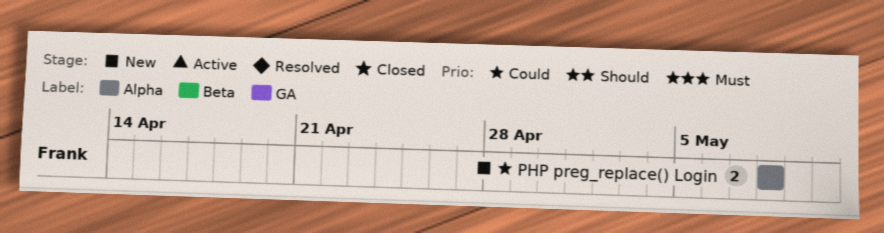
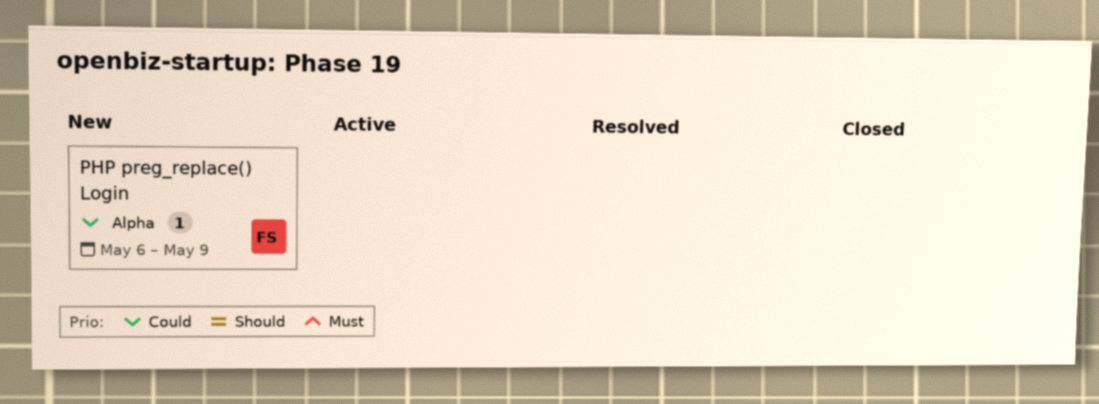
PHP preg_replace() Login, estimate: 2 -> 1
PHP preg_replace() Login, start: May 8 -> May 6
PHP preg_replace() Login, due: May 8 -> May 9

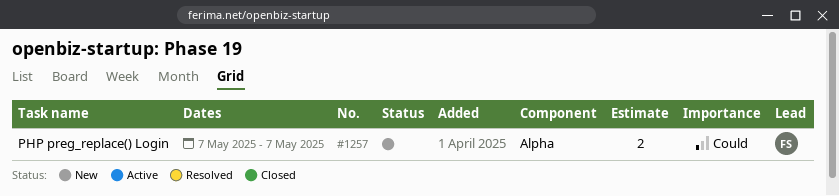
PHP preg_replace() Login, estimate: 1 -> 2
PHP preg_replace() Login, start: May 6 -> May 7
PHP preg_replace() Login, due: May 9 -> May 7

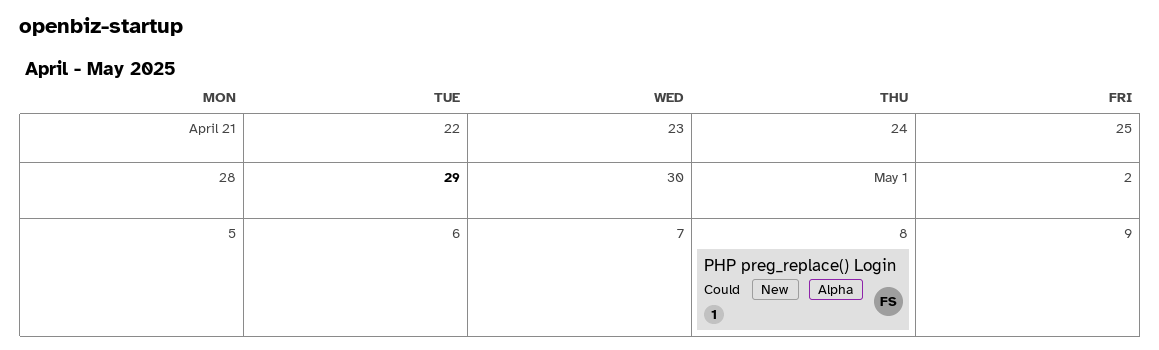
PHP preg_replace() Login, estimate: 2 -> 1
PHP preg_replace() Login, due: May 7 -> May 8

